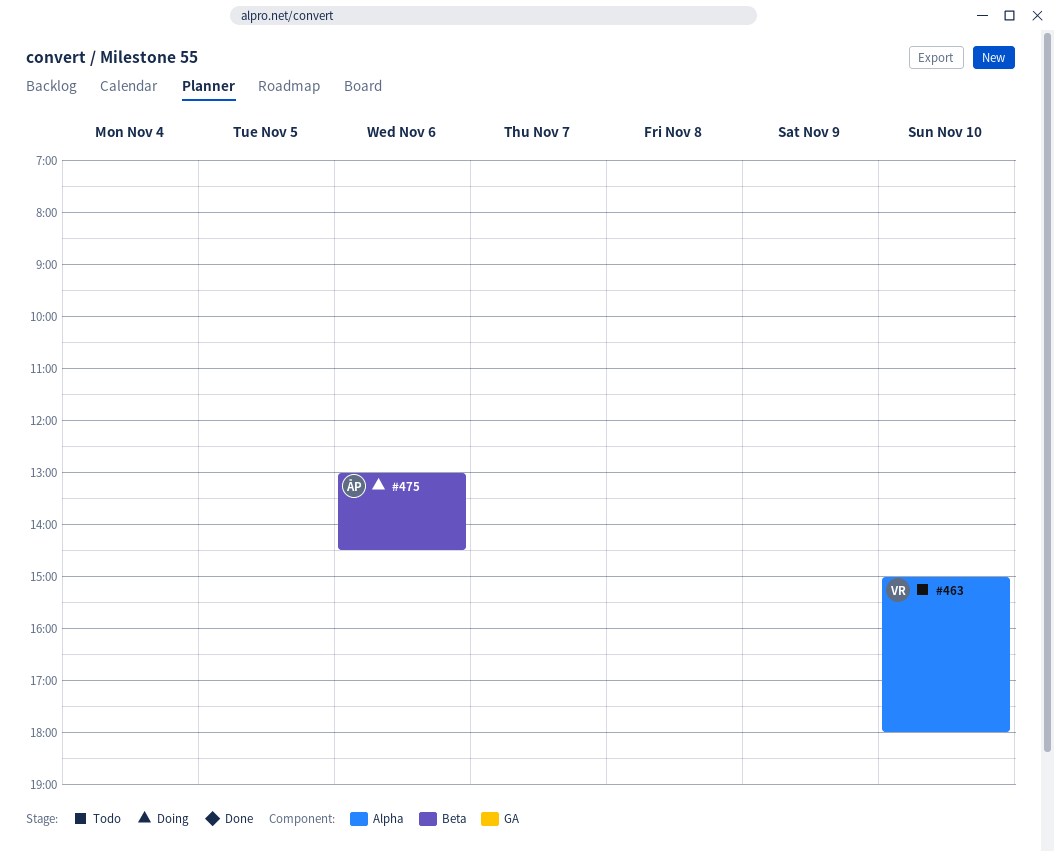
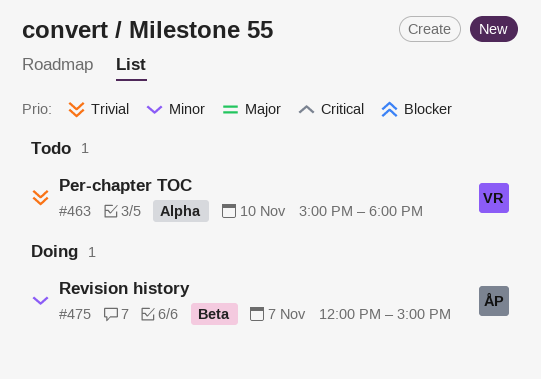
#475, day: Nov 6 -> Nov 7
#475, begins: 13:00 -> 12:00
#475, ends: 14:30 -> 15:00

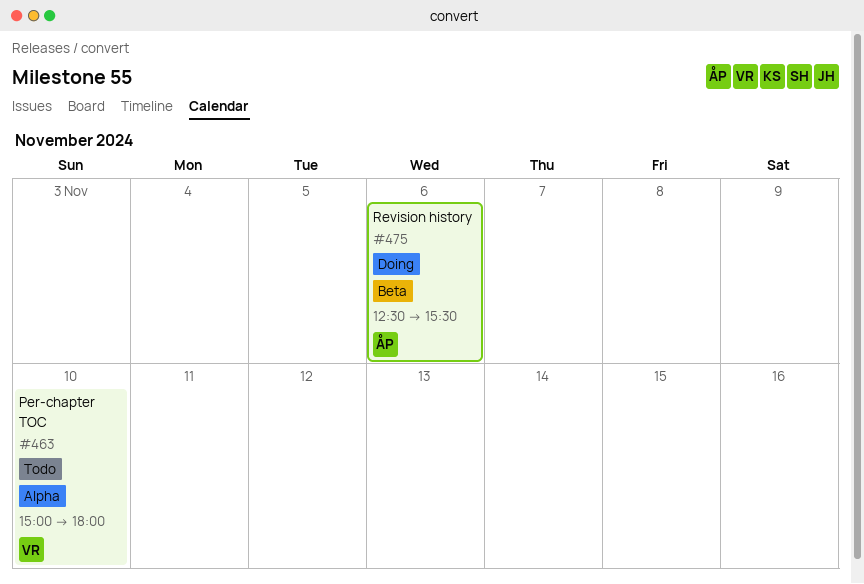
#475, day: Nov 7 -> Nov 6
#475, begins: 12:00 -> 12:30
#475, ends: 15:00 -> 15:30

